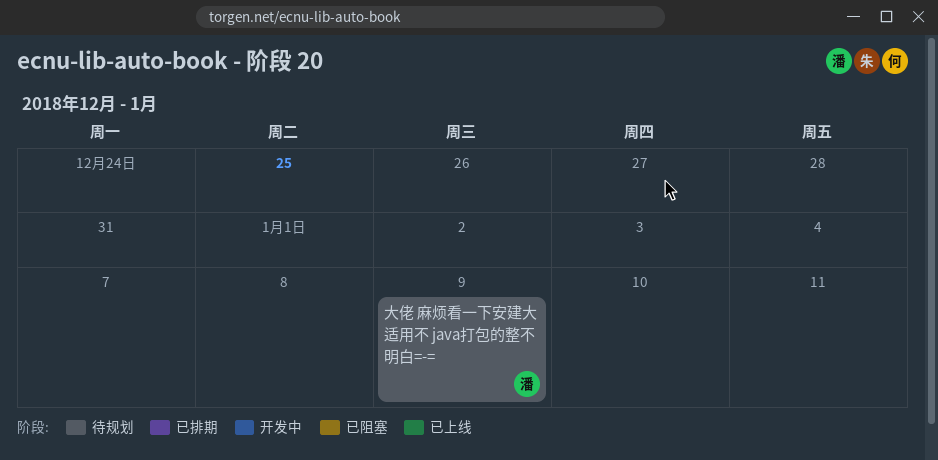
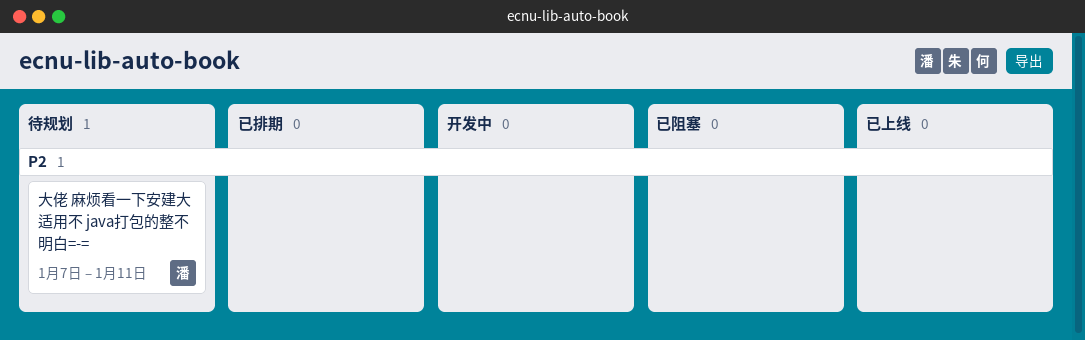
大佬 麻烦看一下安建大适用不 java打包的整不明白=-=, due: Jan 9 -> Jan 11

